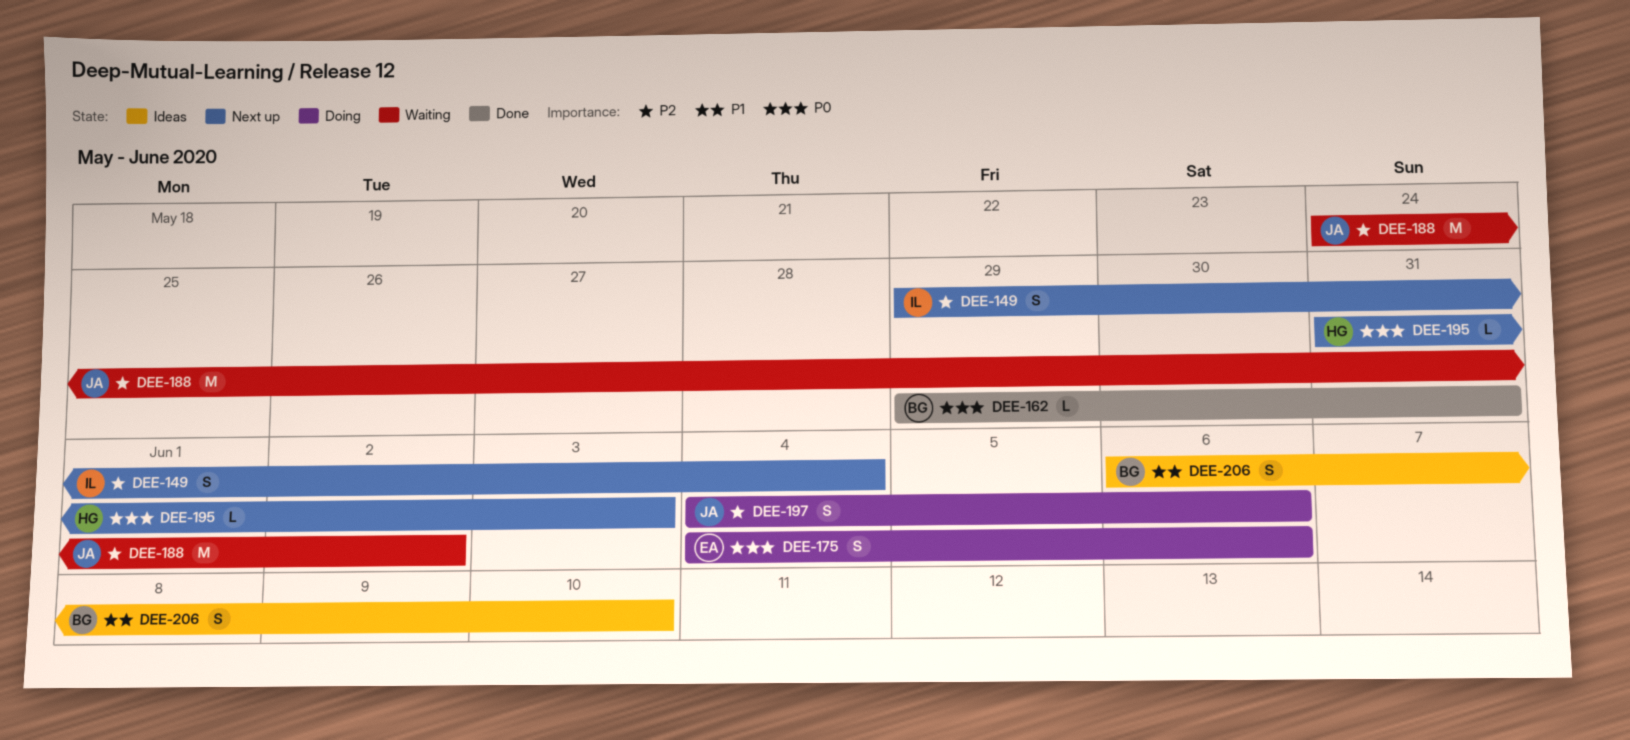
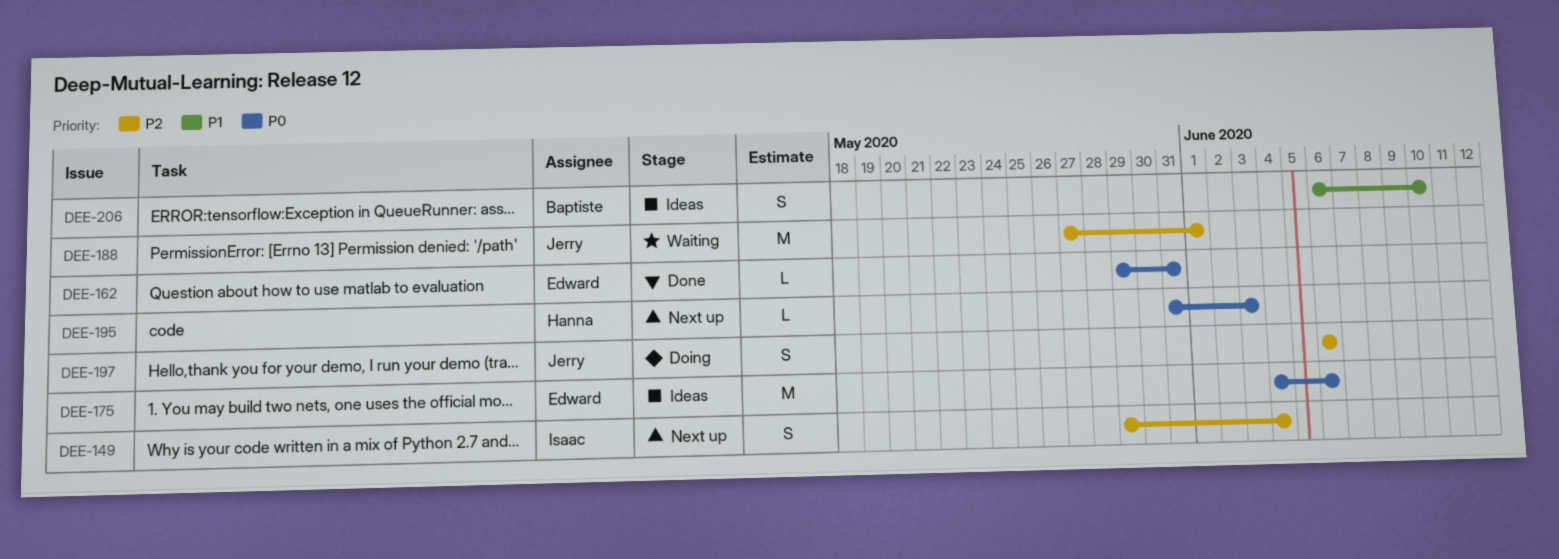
DEE-162, owner: Baptiste -> Edward
DEE-175, status: Doing -> Ideas
DEE-175, estimate: S -> M
DEE-188, start: May 24 -> May 27
DEE-188, due: Jun 2 -> Jun 1
DEE-197, start: Jun 4 -> Jun 6

